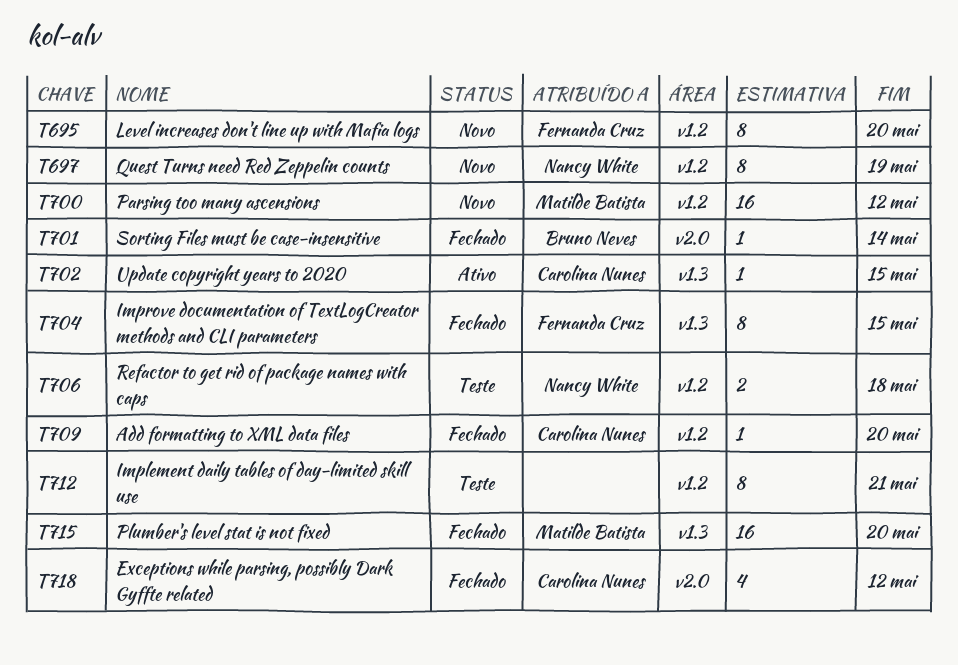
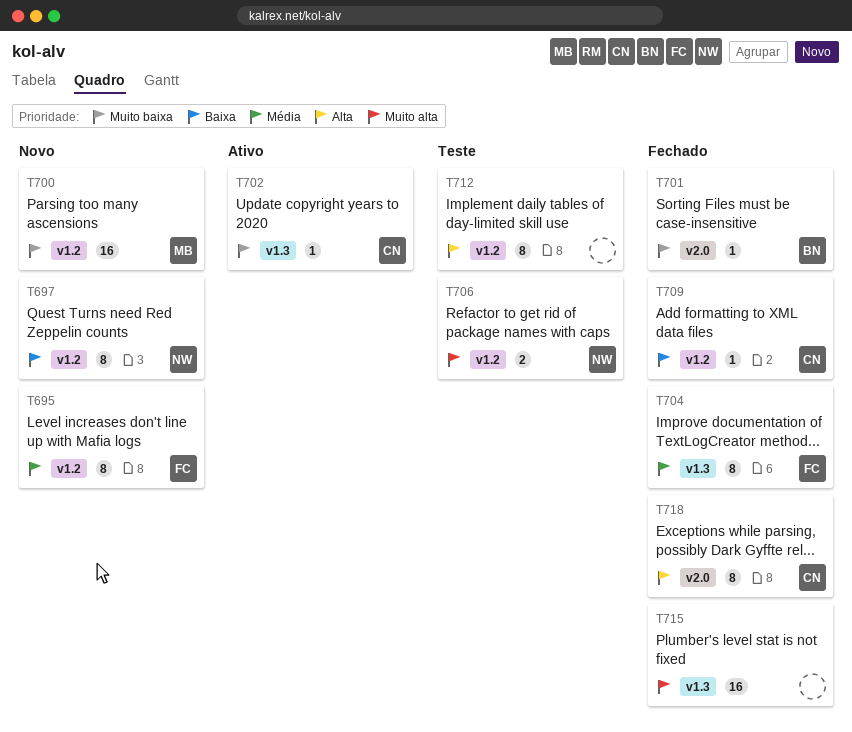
T715, owner: Matilde Batista -> none
T718, estimate: 4 -> 8

